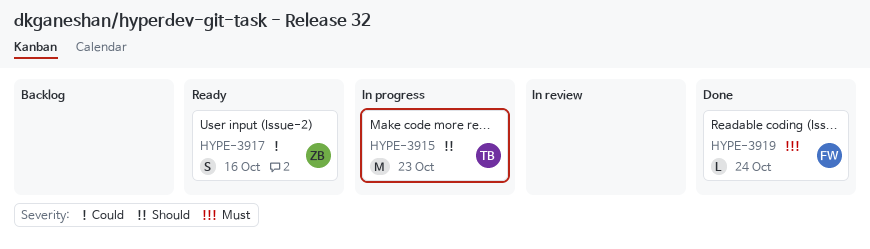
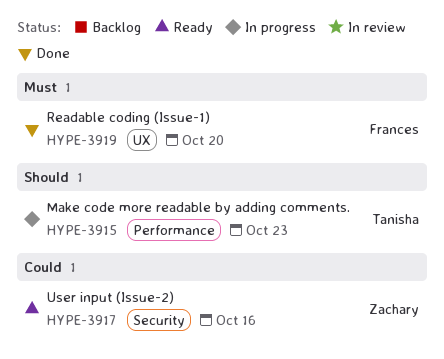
HYPE-3919, due: Oct 24 -> Oct 20

